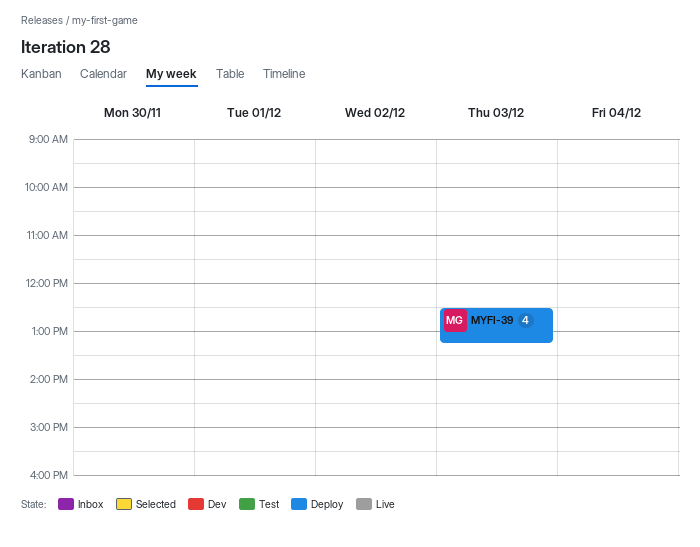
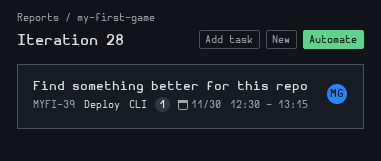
MYFI-39, estimate: 4 -> 1
MYFI-39, day: Dec 3 -> Nov 30

